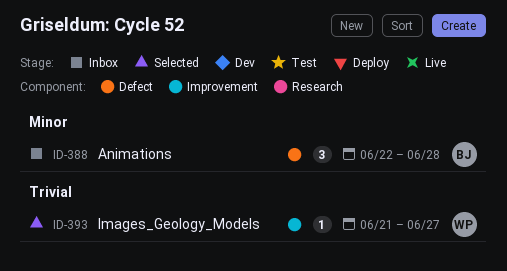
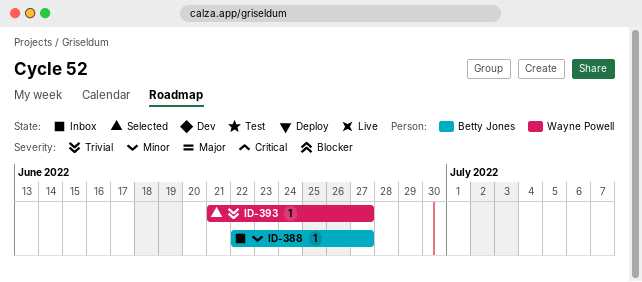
ID-388, estimate: 3 -> 1
ID-388, due: Jun 28 -> Jun 27

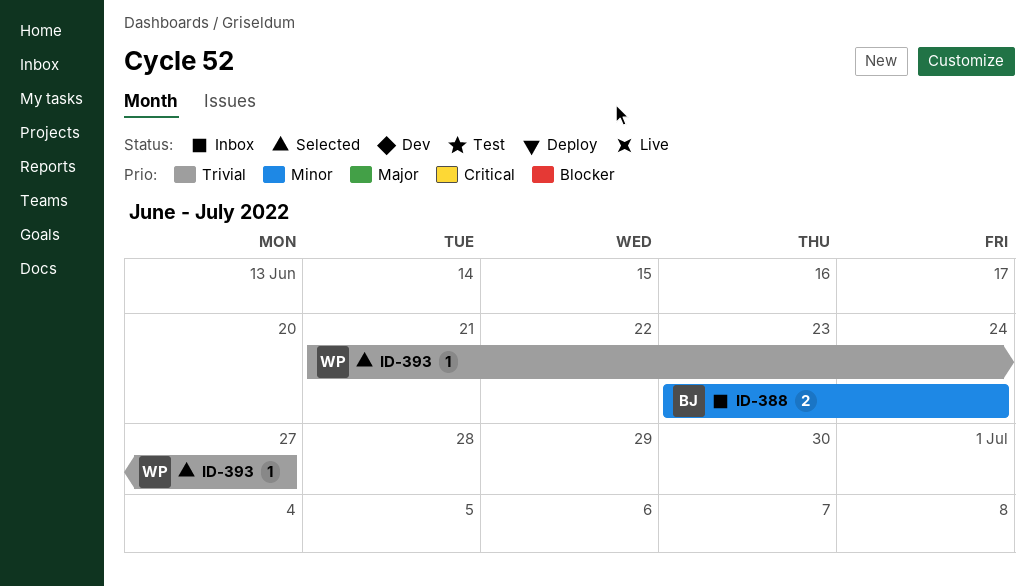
ID-388, estimate: 1 -> 2
ID-388, start: Jun 22 -> Jun 23
ID-388, due: Jun 27 -> Jun 24

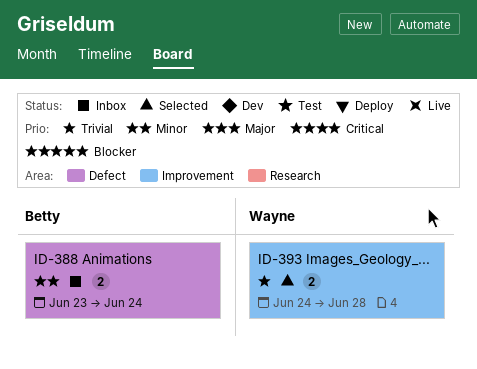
ID-393, estimate: 1 -> 2
ID-393, start: Jun 21 -> Jun 24
ID-393, due: Jun 27 -> Jun 28

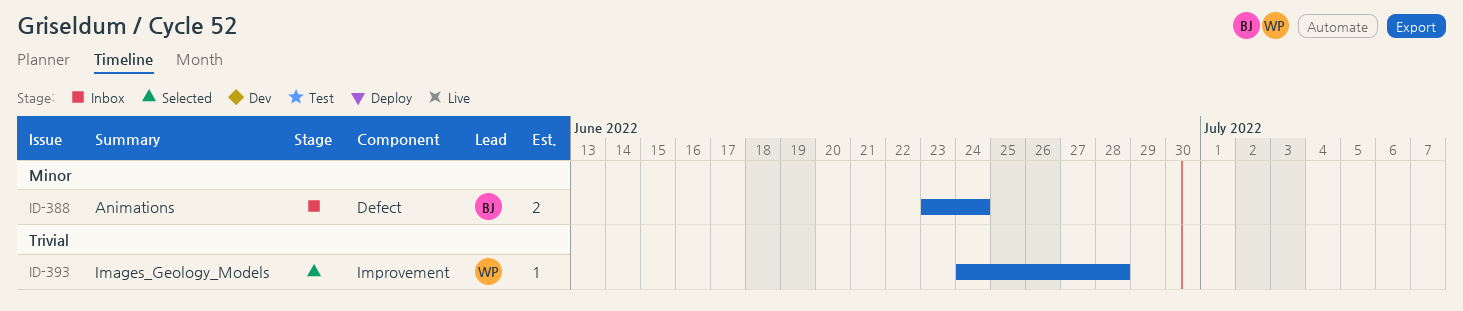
ID-393, estimate: 2 -> 1

